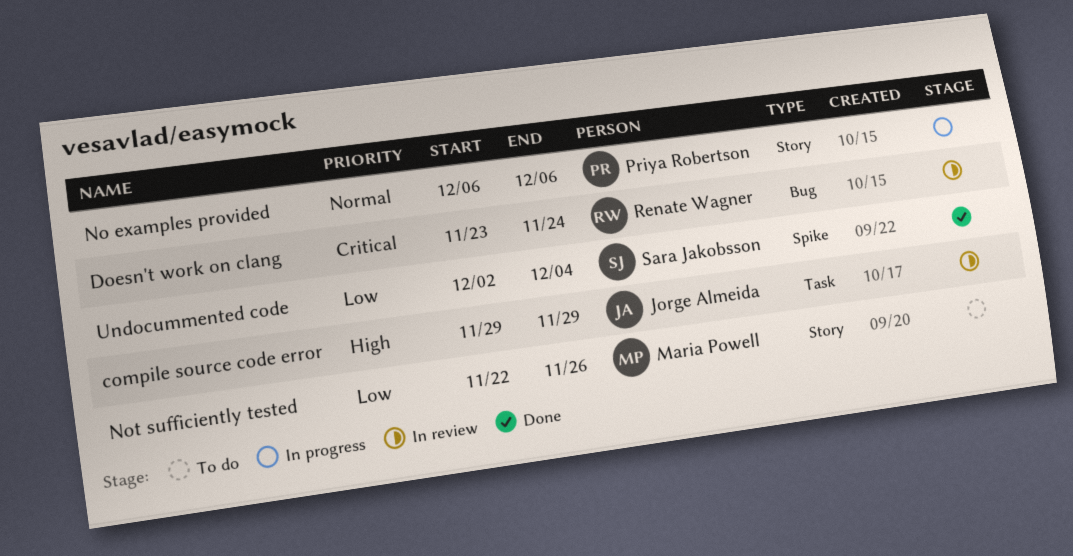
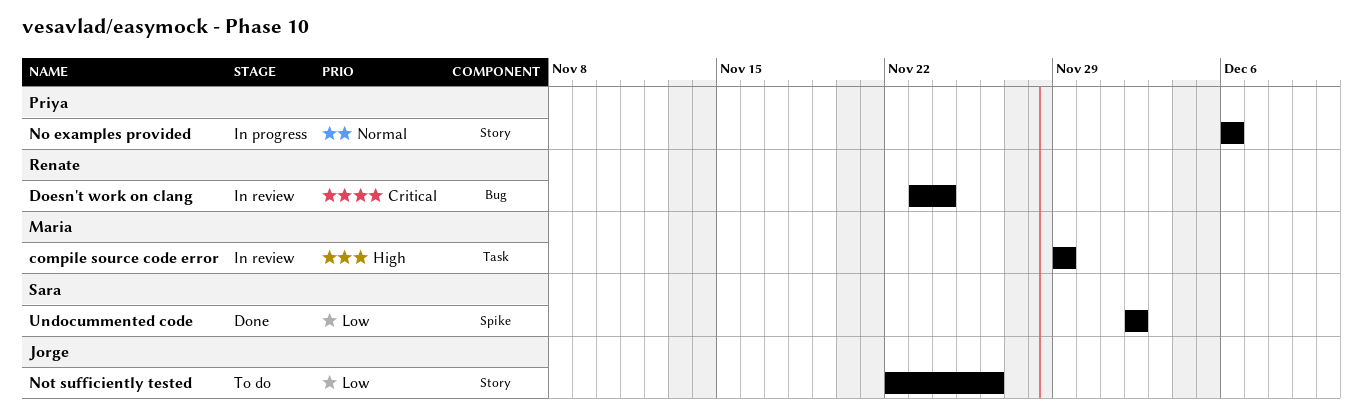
compile source code error, owner: Jorge Almeida -> Maria Powell
Not sufficiently tested, owner: Maria Powell -> Jorge Almeida
Undocummented code, due: Dec 4 -> Dec 2

